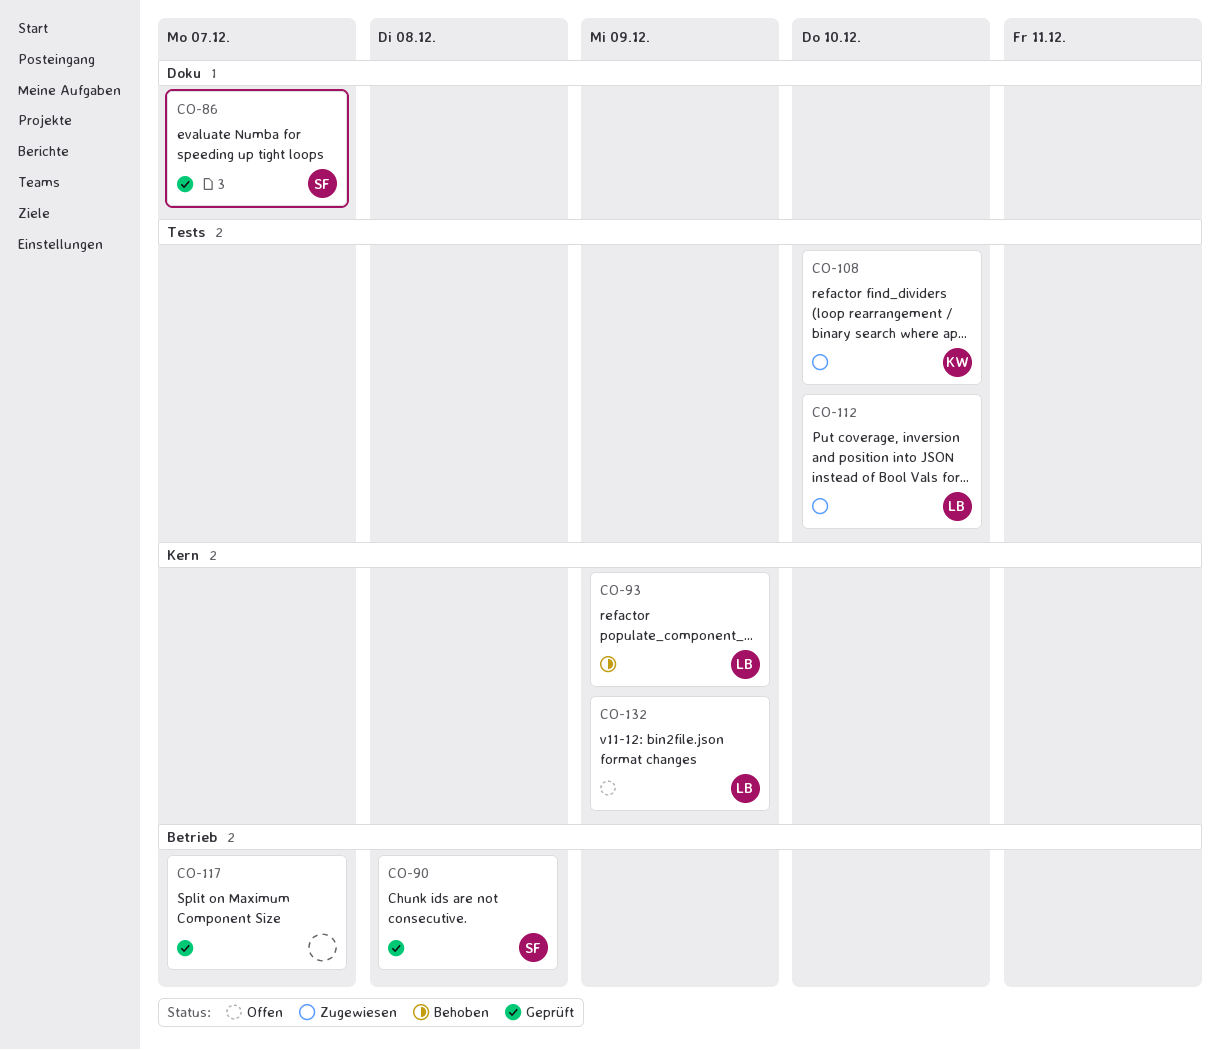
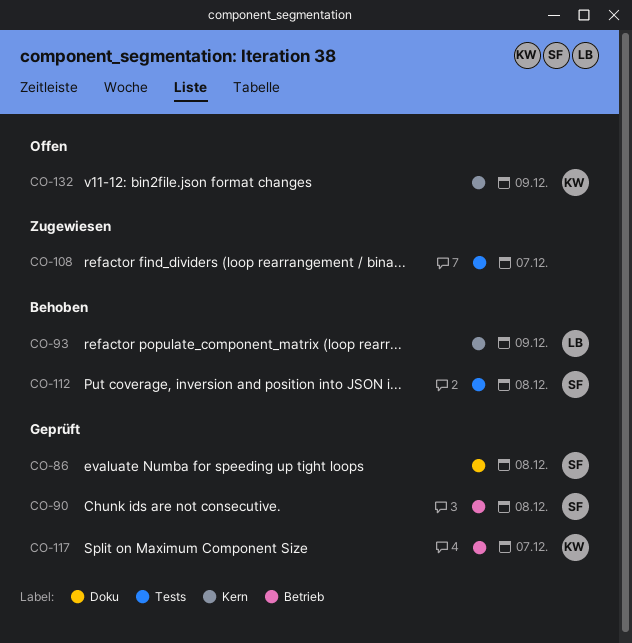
CO-86, due: Dec 7 -> Dec 8
CO-108, owner: KW -> none
CO-108, due: Dec 10 -> Dec 7
CO-112, status: Zugewiesen -> Behoben
CO-112, owner: LB -> SF
CO-112, due: Dec 10 -> Dec 8
CO-117, owner: none -> KW
CO-132, owner: LB -> KW

